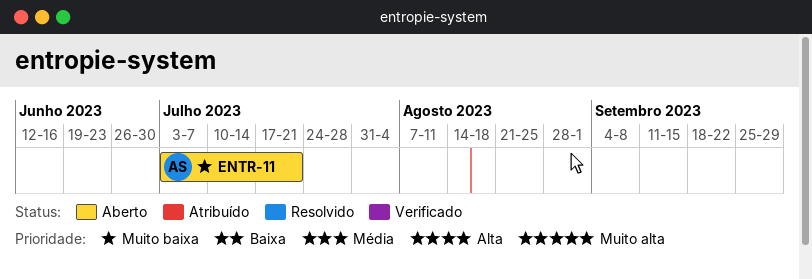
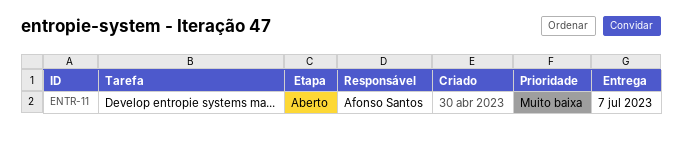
ENTR-11, due: Jul 21 -> Jul 7

